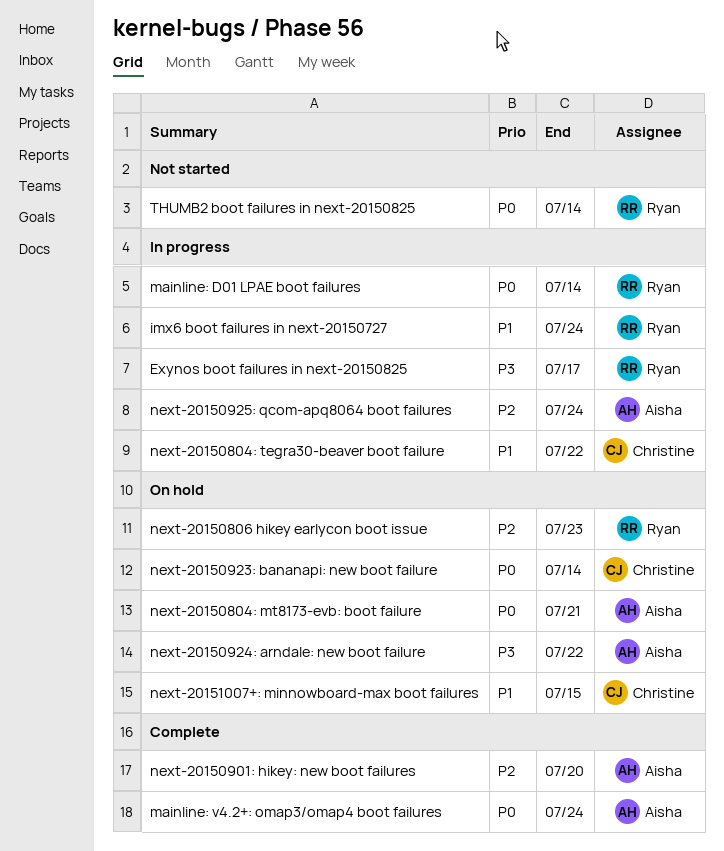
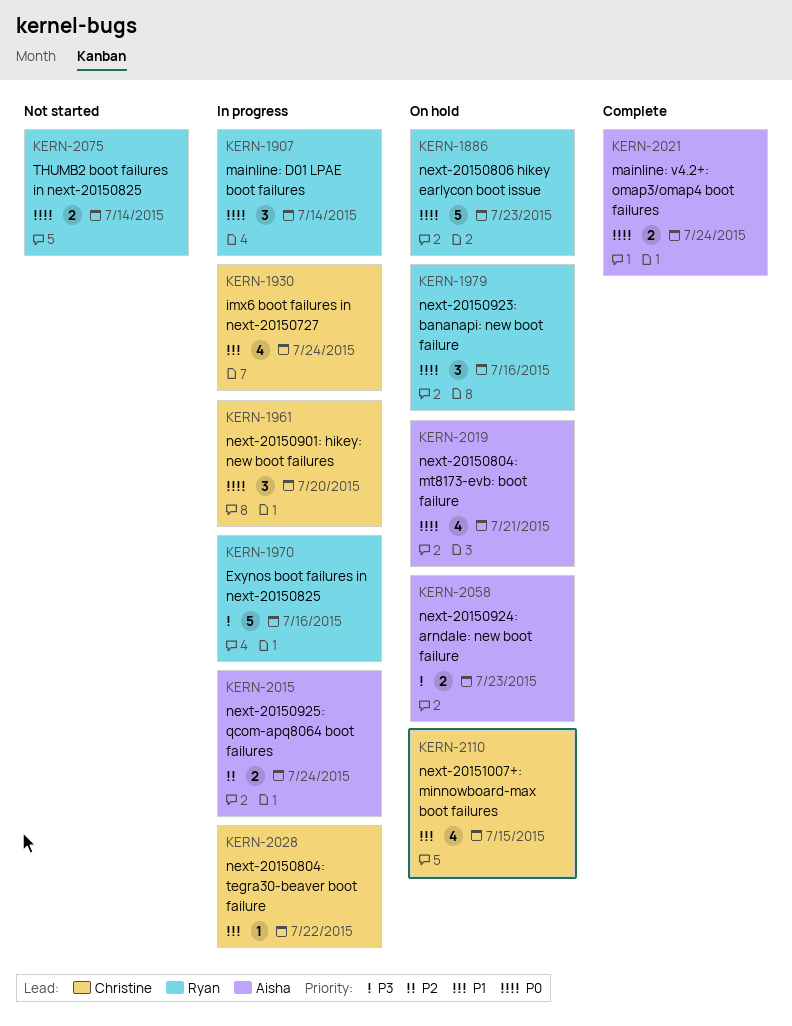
Exynos boot failures in next-20150825, due: Jul 17 -> Jul 16
imx6 boot failures in next-20150727, owner: Ryan -> Christine
next-20150806 hikey earlycon boot issue, priority: P2 -> P0
next-20150901: hikey: new boot failures, status: Complete -> In progress
next-20150901: hikey: new boot failures, owner: Aisha -> Christine
next-20150901: hikey: new boot failures, priority: P2 -> P0
next-20150923: bananapi: new boot failure, owner: Christine -> Ryan
next-20150923: bananapi: new boot failure, due: Jul 14 -> Jul 16
next-20150924: arndale: new boot failure, due: Jul 22 -> Jul 23

